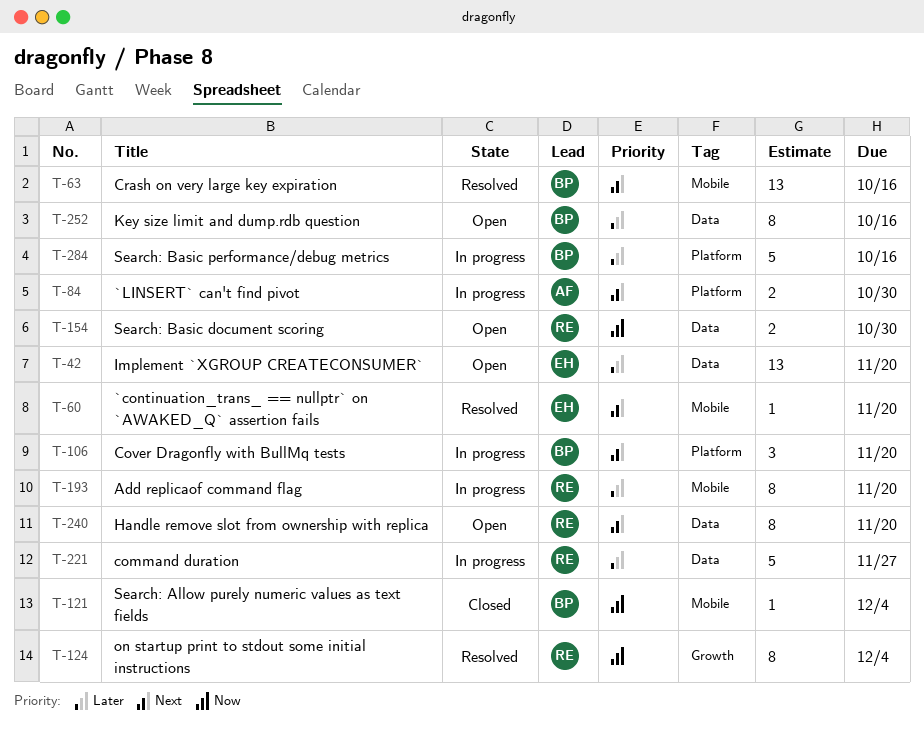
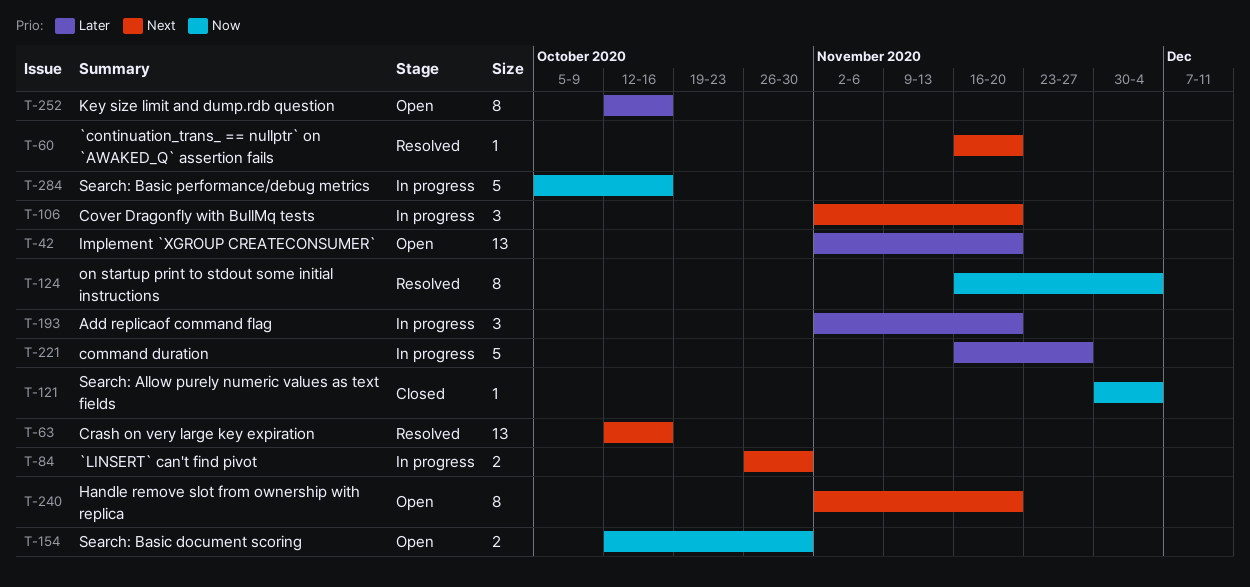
T-193, estimate: 8 -> 3
T-284, priority: Later -> Now

